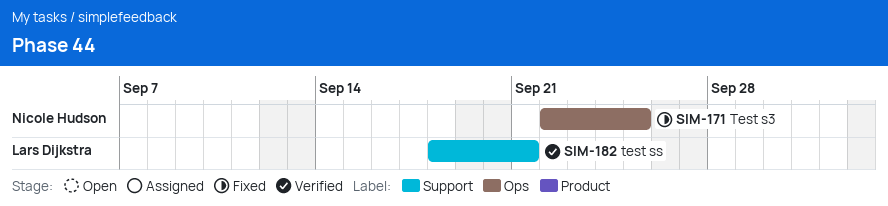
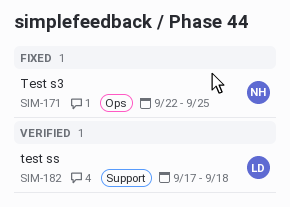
SIM-182, start: Sep 18 -> Sep 17
SIM-182, due: Sep 21 -> Sep 18

